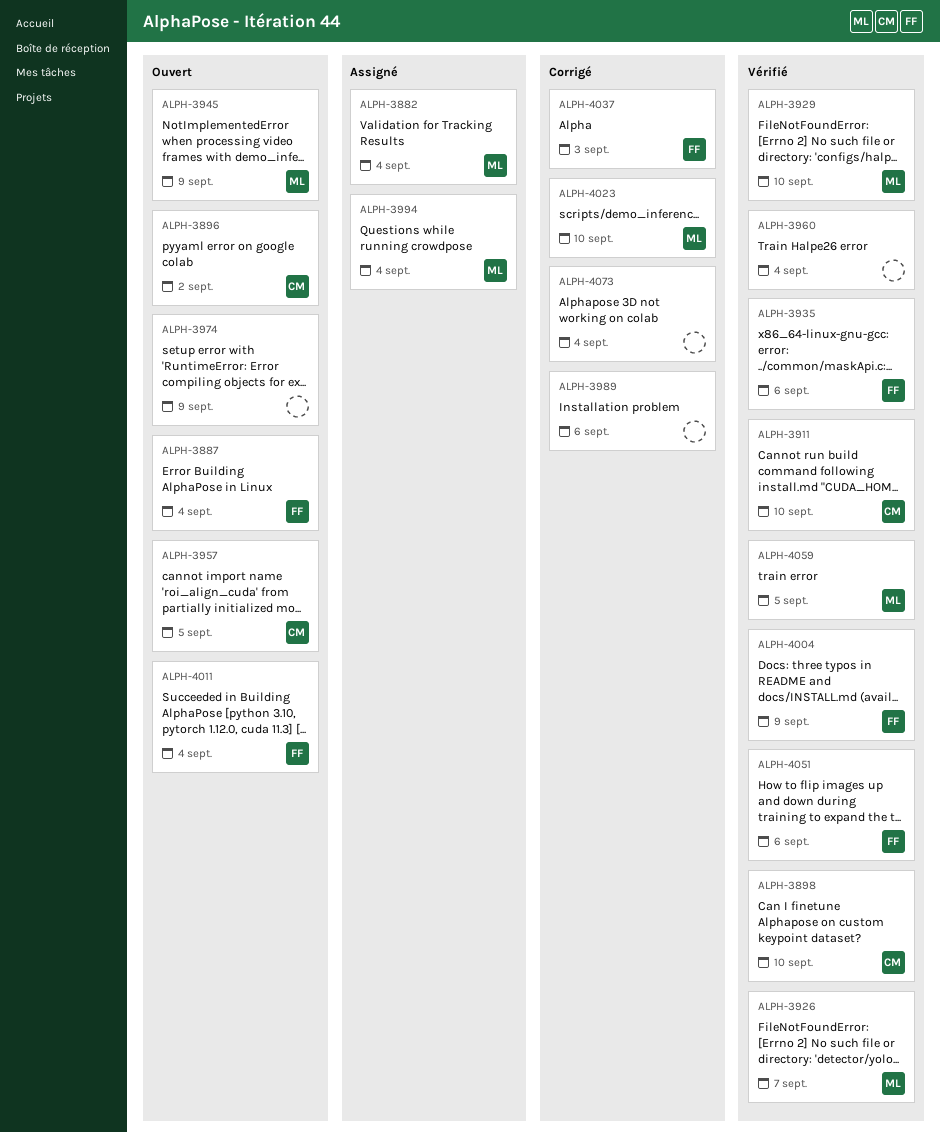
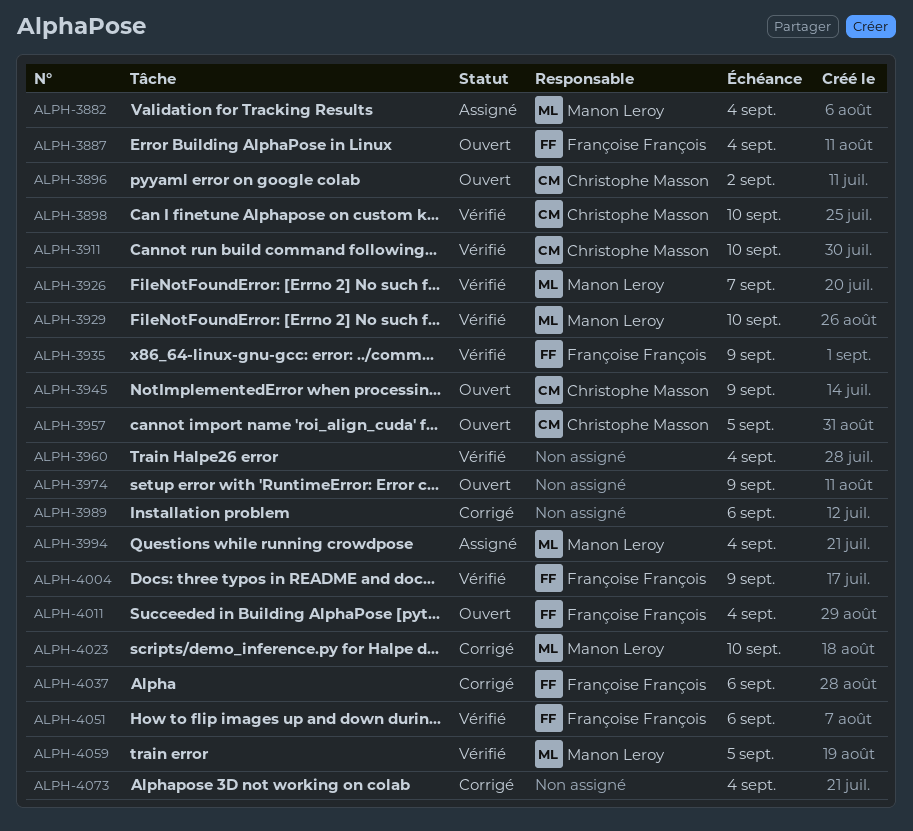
ALPH-3935, due: Sep 6 -> Sep 9
ALPH-3945, owner: Manon Leroy -> Christophe Masson
ALPH-4037, due: Sep 3 -> Sep 6

